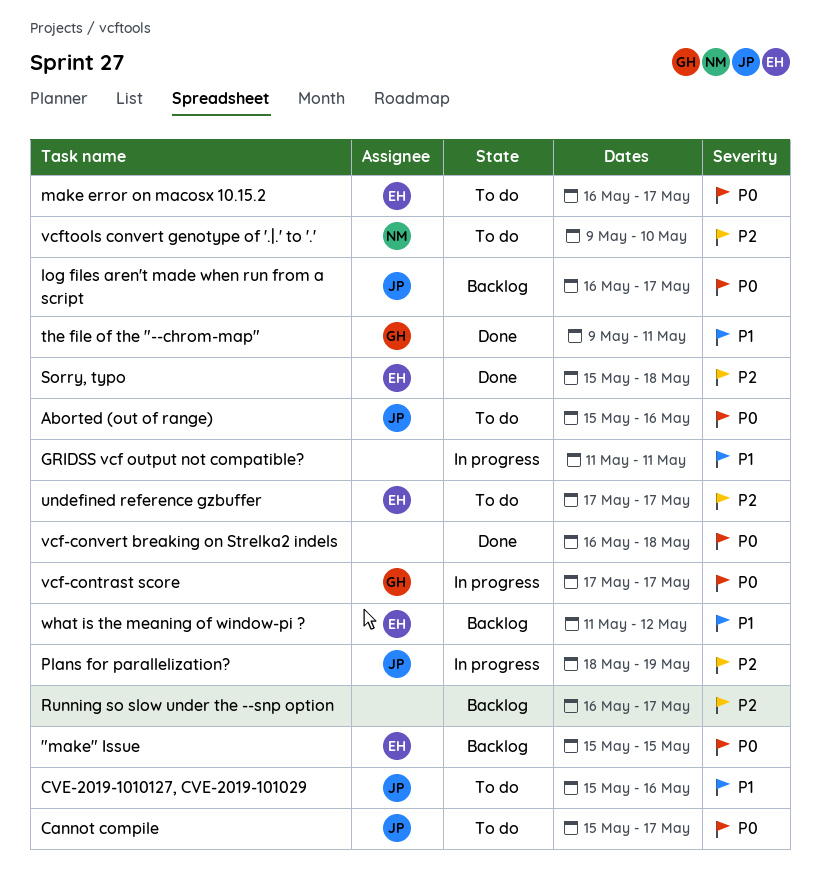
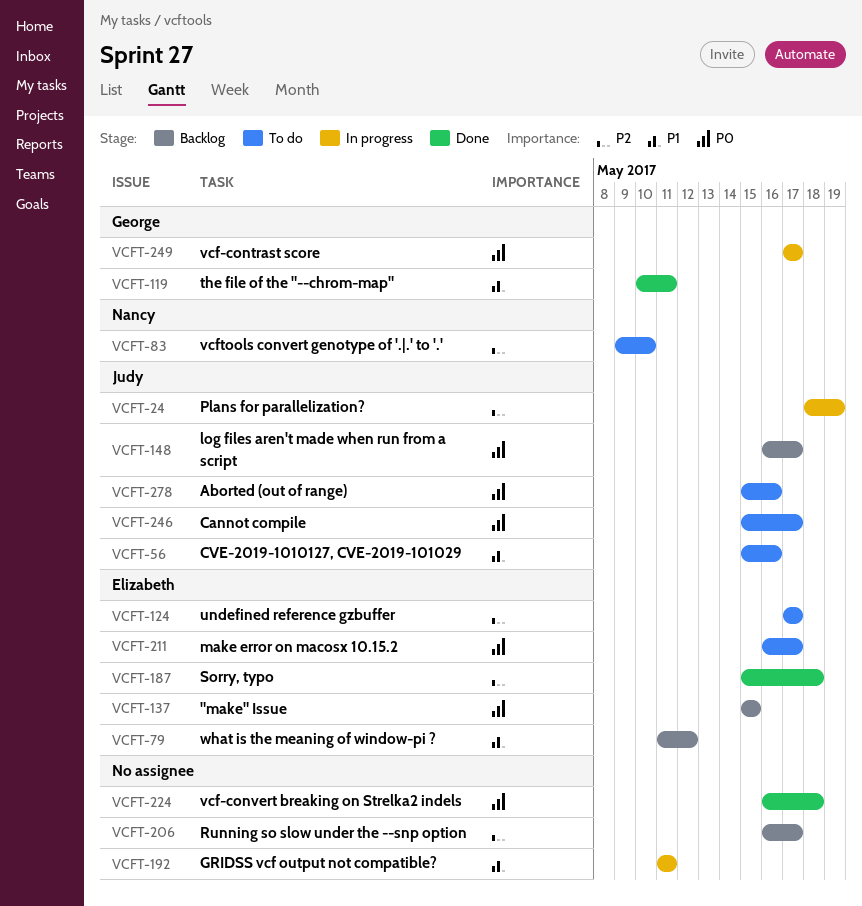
the file of the "--chrom-map", start: May 9 -> May 10

